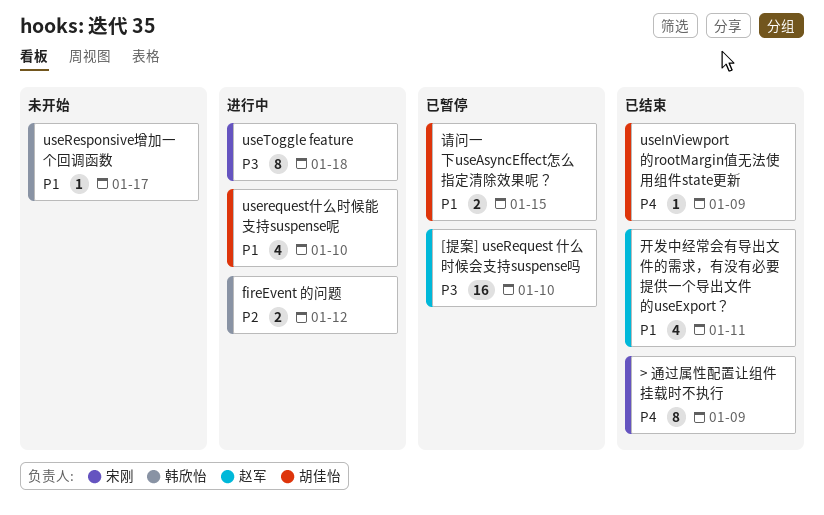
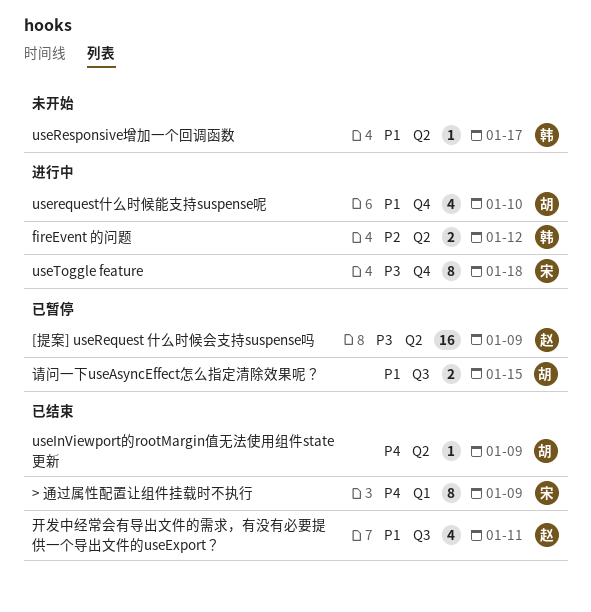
[提案] useRequest 什么时候会支持suspense吗, due: Jan 10 -> Jan 9

